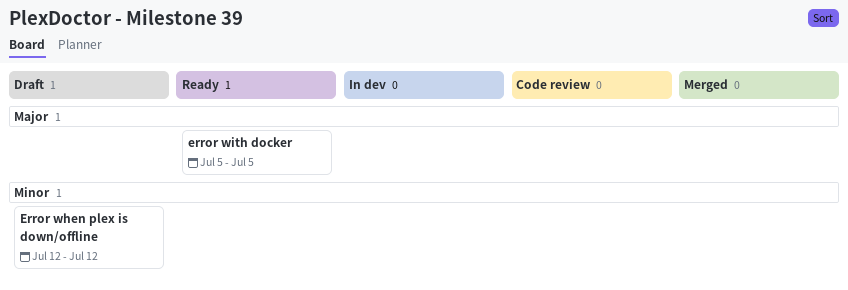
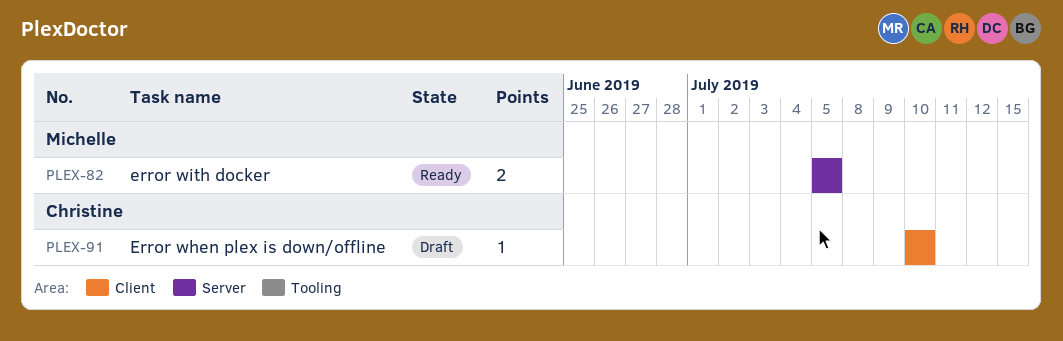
Error when plex is down/offline, start: Jul 12 -> Jul 10
Error when plex is down/offline, due: Jul 12 -> Jul 10

